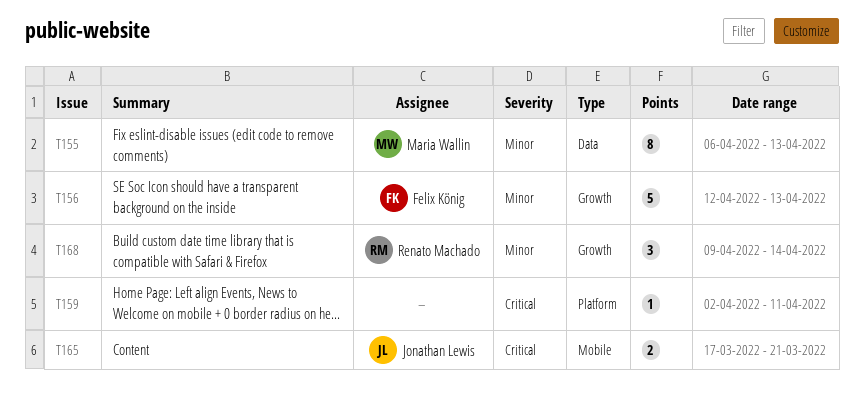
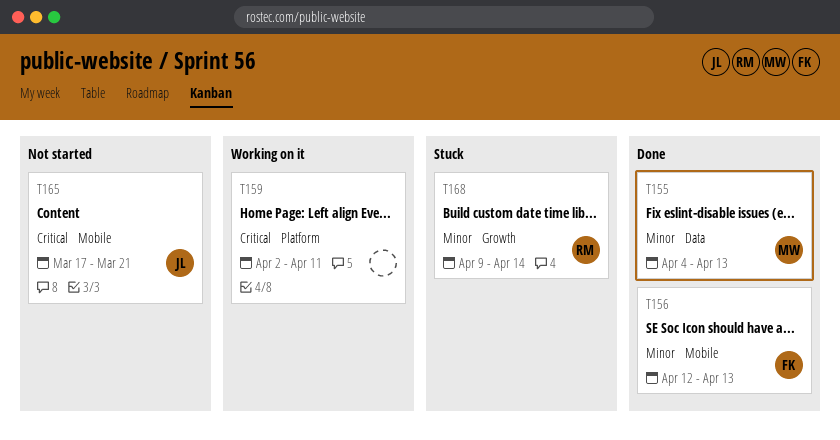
T155, start: Apr 6 -> Apr 4
T156, label: Growth -> Mobile

